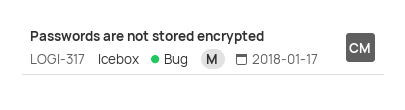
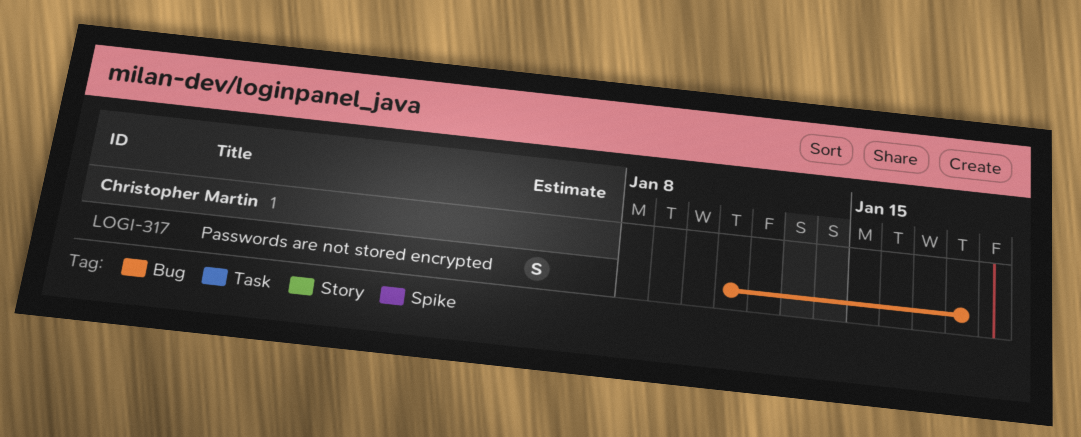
LOGI-317, estimate: M -> S
LOGI-317, due: Jan 17 -> Jan 18

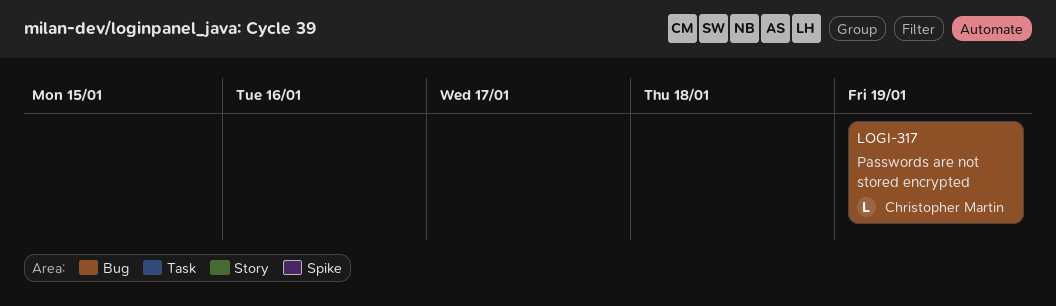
LOGI-317, estimate: S -> L
LOGI-317, due: Jan 18 -> Jan 19

